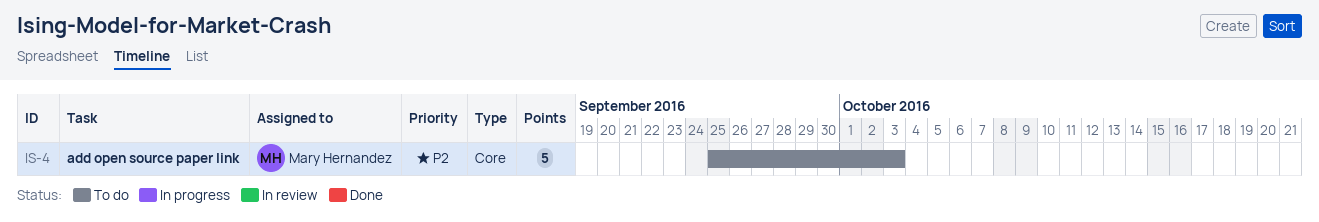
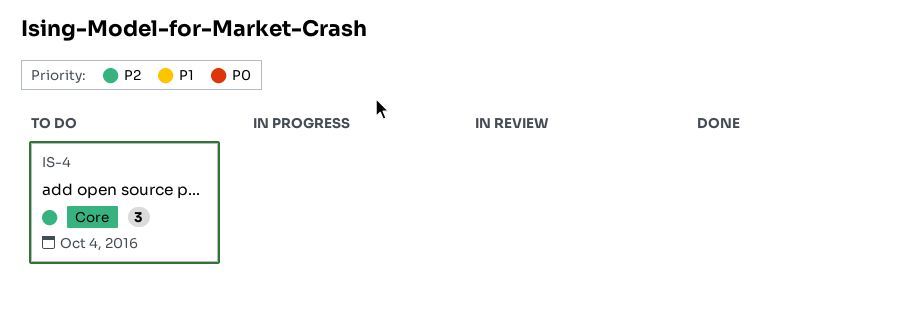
IS-4, estimate: 5 -> 3
IS-4, due: Oct 3 -> Oct 4

